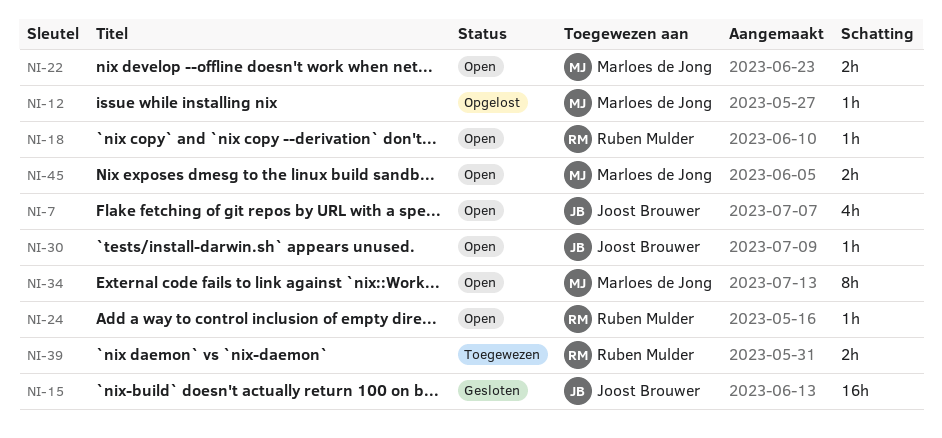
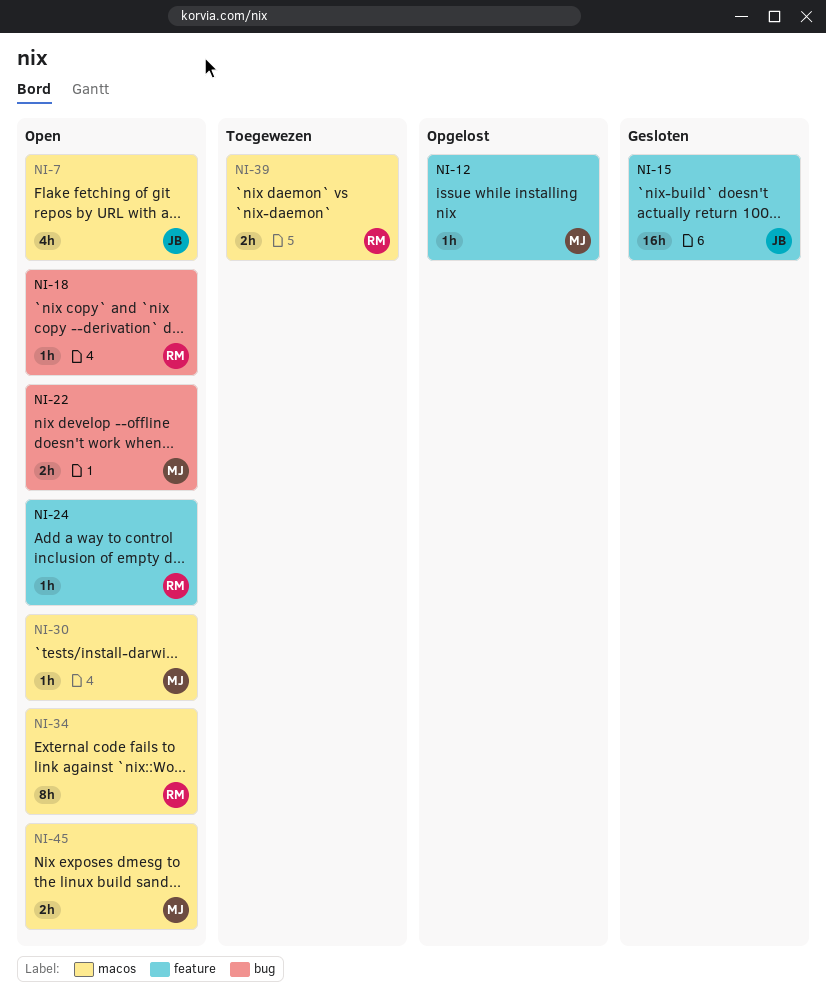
NI-30, owner: Joost Brouwer -> Marloes de Jong
NI-34, owner: Marloes de Jong -> Ruben Mulder

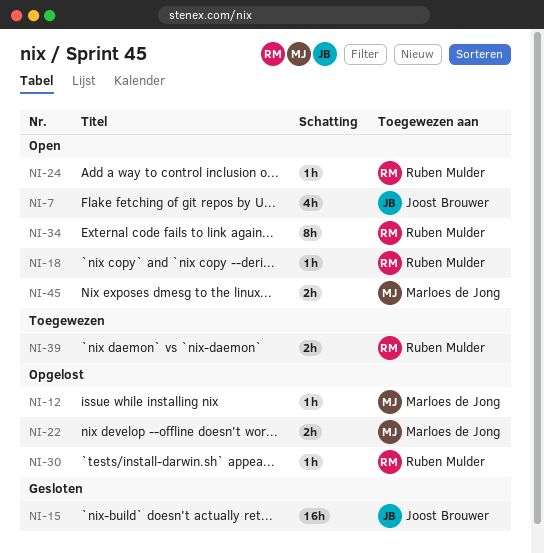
NI-22, status: Open -> Opgelost
NI-30, status: Open -> Opgelost
NI-30, owner: Marloes de Jong -> Ruben Mulder

